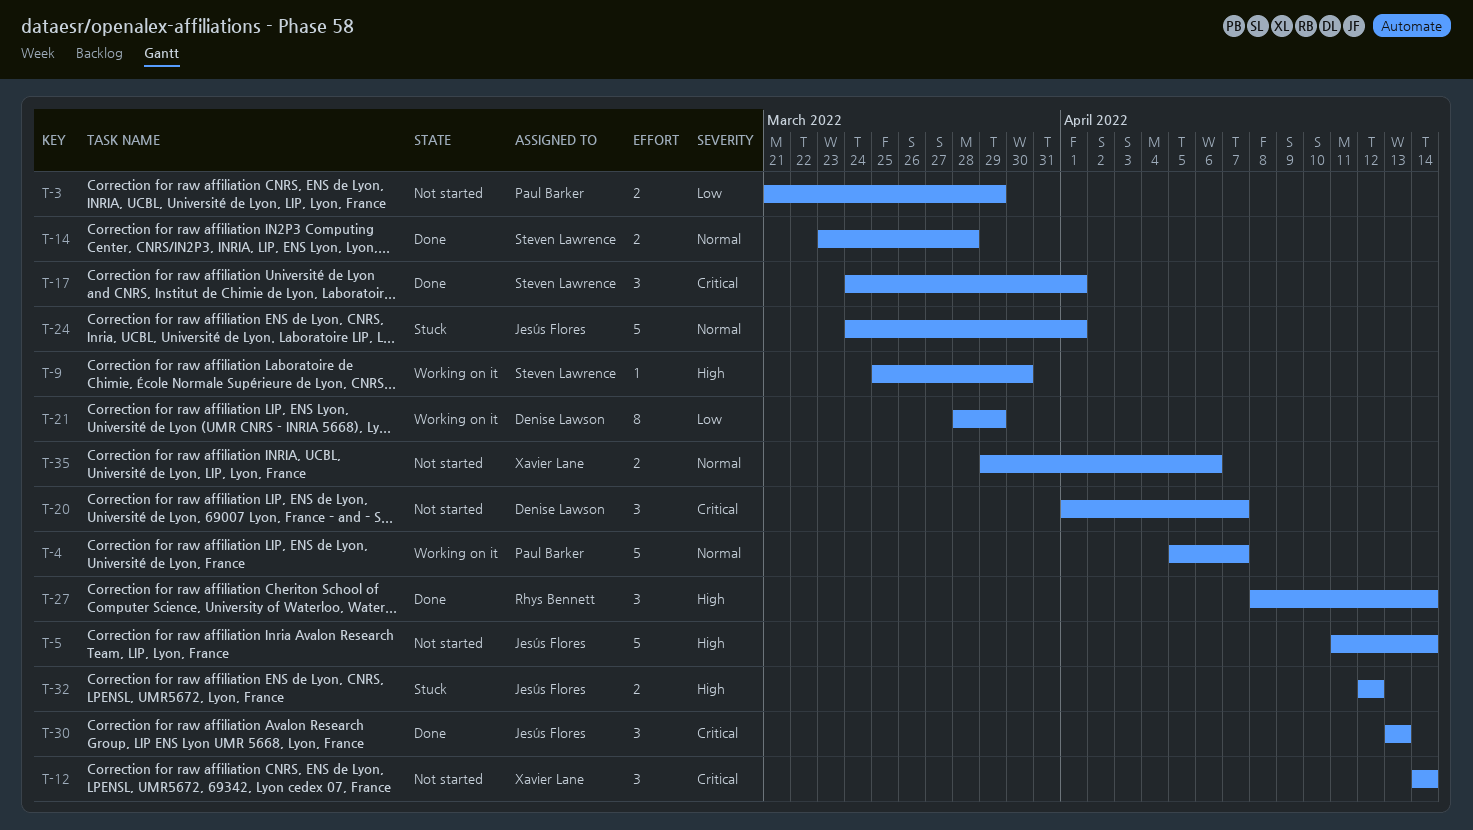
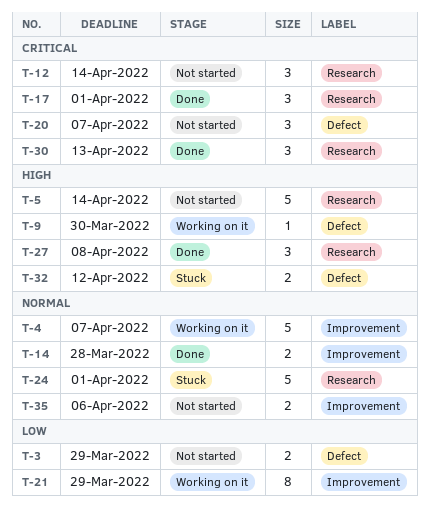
T-27, due: Apr 14 -> Apr 8

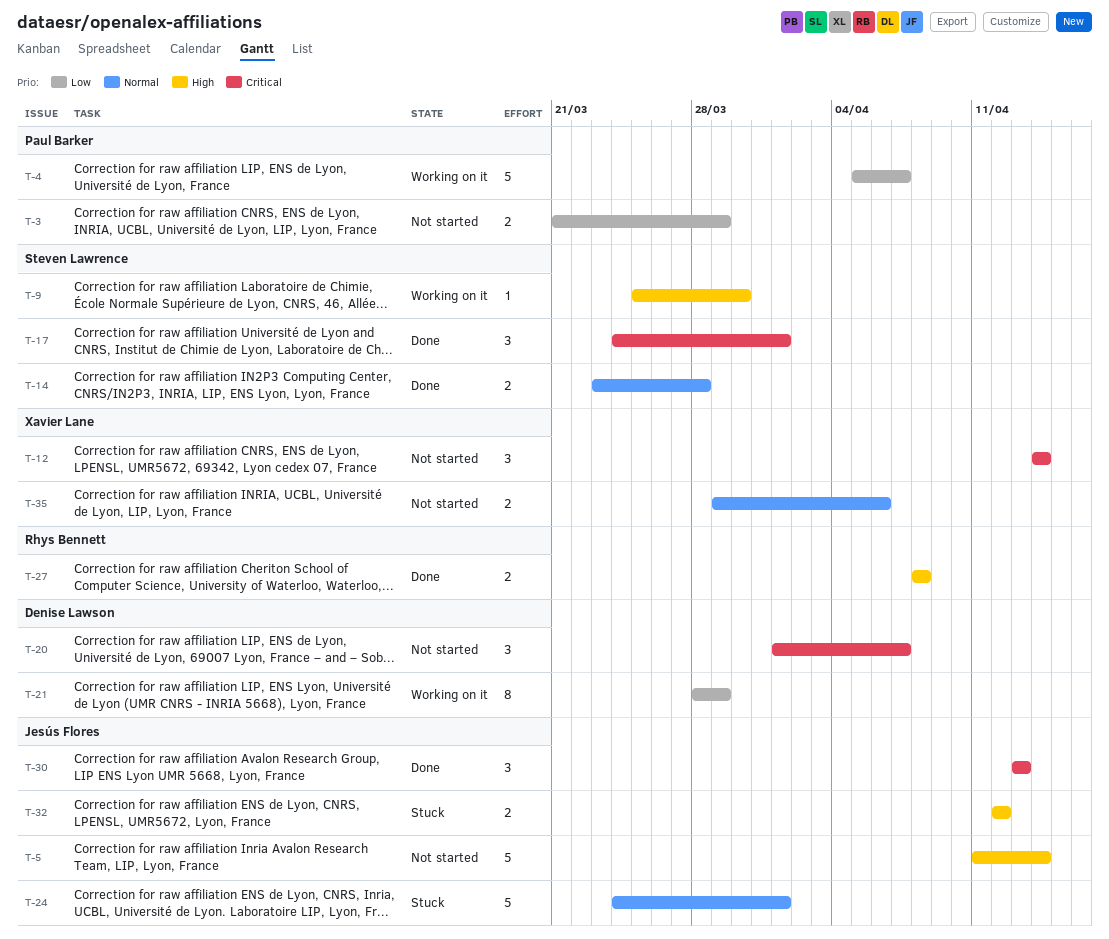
T-4, priority: Normal -> Low
T-27, estimate: 3 -> 2

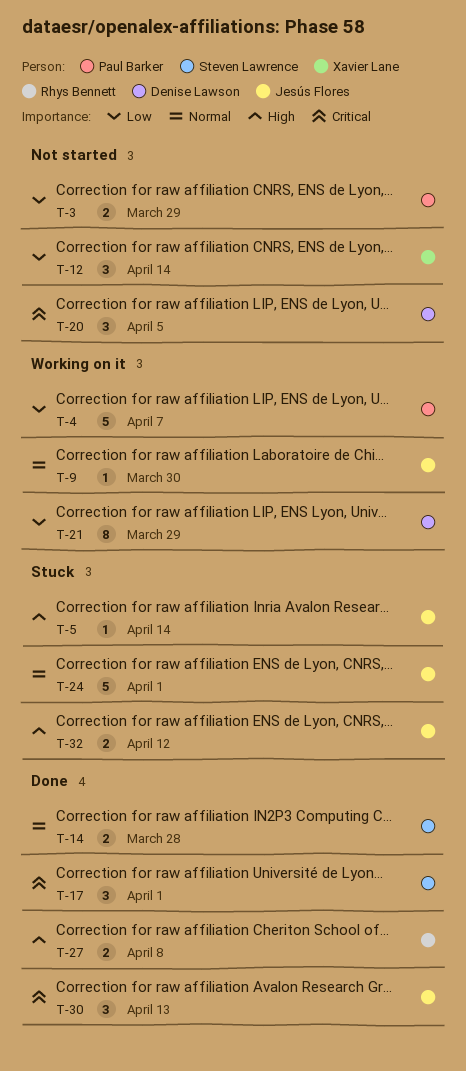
T-5, status: Not started -> Stuck
T-5, estimate: 5 -> 1
T-9, owner: Steven Lawrence -> Jesús Flores
T-9, priority: High -> Normal
T-12, priority: Critical -> Low
T-20, due: Apr 7 -> Apr 5
T-35: present -> none

